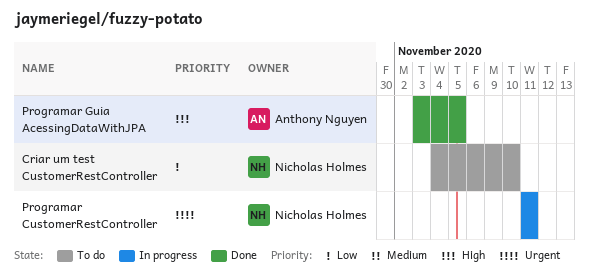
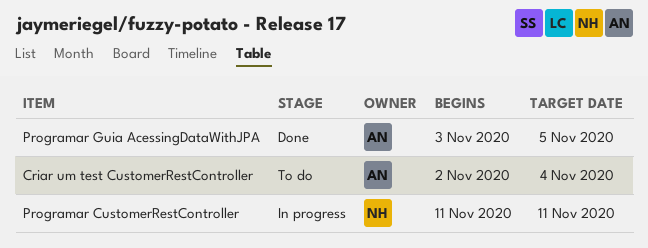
Criar um test CustomerRestController, owner: Nicholas Holmes -> Anthony Nguyen
Criar um test CustomerRestController, start: Nov 4 -> Nov 2
Criar um test CustomerRestController, due: Nov 10 -> Nov 4

